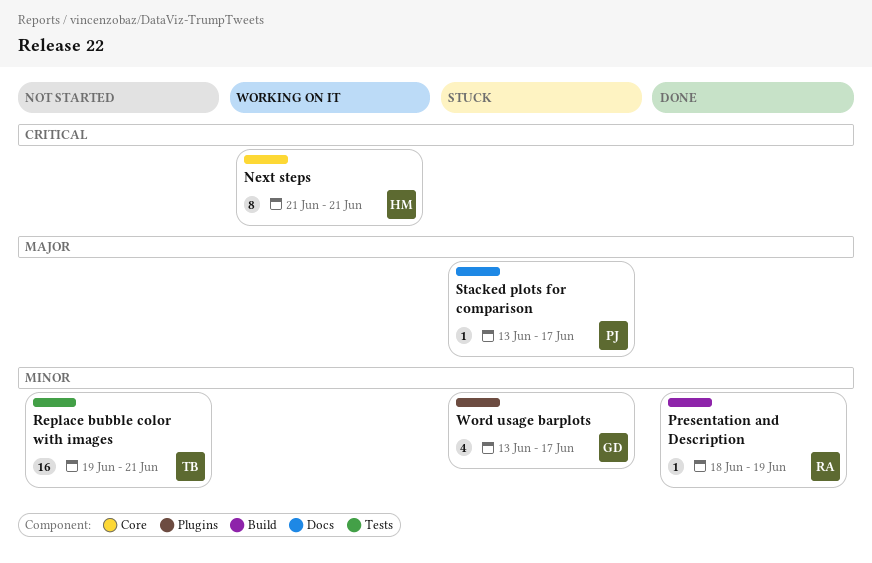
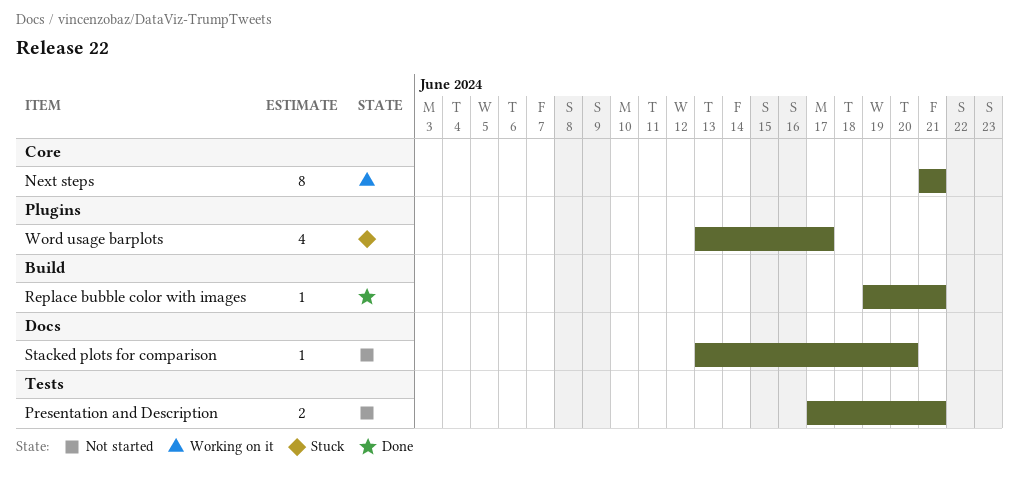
Presentation and Description, status: Done -> Not started
Presentation and Description, label: Build -> Tests
Presentation and Description, estimate: 1 -> 2
Presentation and Description, start: Jun 18 -> Jun 17
Presentation and Description, due: Jun 19 -> Jun 21
Replace bubble color with images, status: Not started -> Done
Replace bubble color with images, label: Tests -> Build
Replace bubble color with images, estimate: 16 -> 1
Stacked plots for comparison, status: Stuck -> Not started
Stacked plots for comparison, due: Jun 17 -> Jun 20

